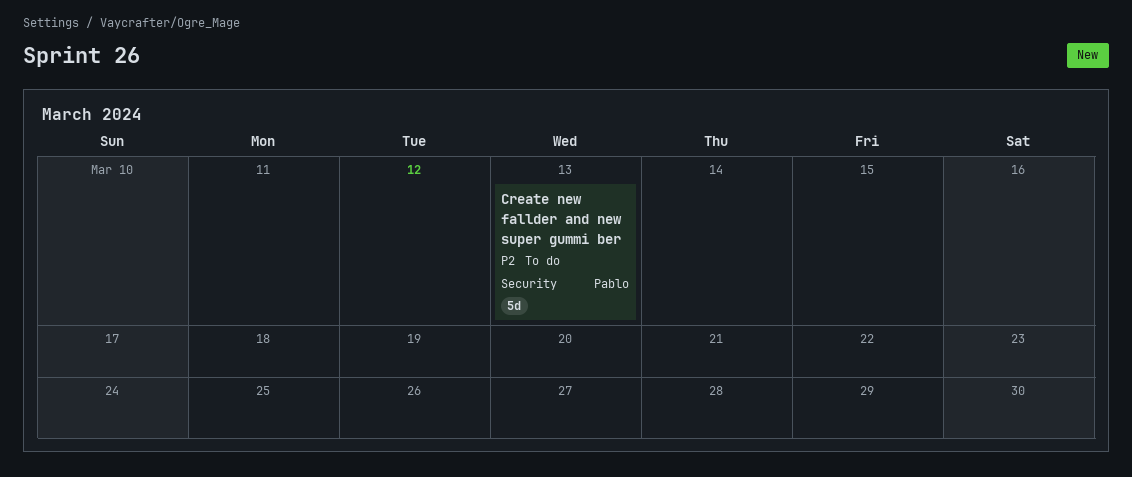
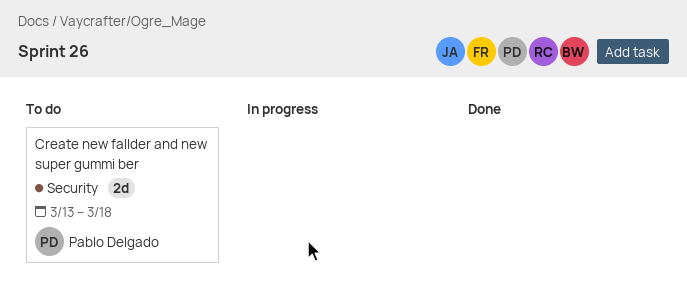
Create new fallder and new super gummi ber, estimate: 5d -> 2d
Create new fallder and new super gummi ber, due: Mar 13 -> Mar 18

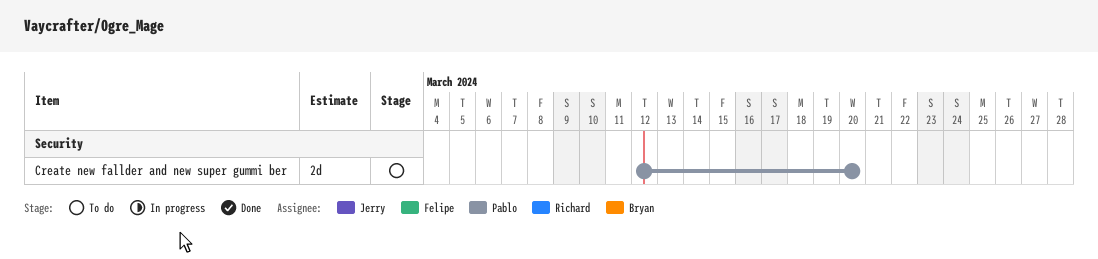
Create new fallder and new super gummi ber, start: Mar 13 -> Mar 12
Create new fallder and new super gummi ber, due: Mar 18 -> Mar 20

